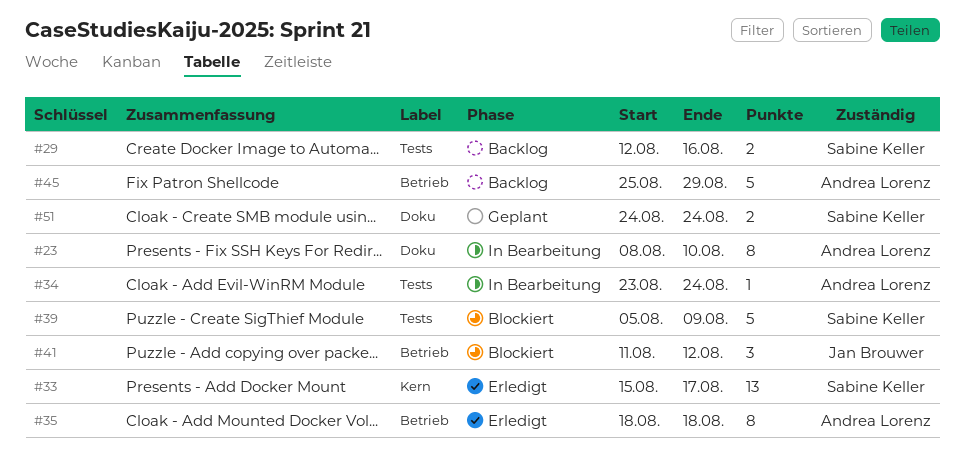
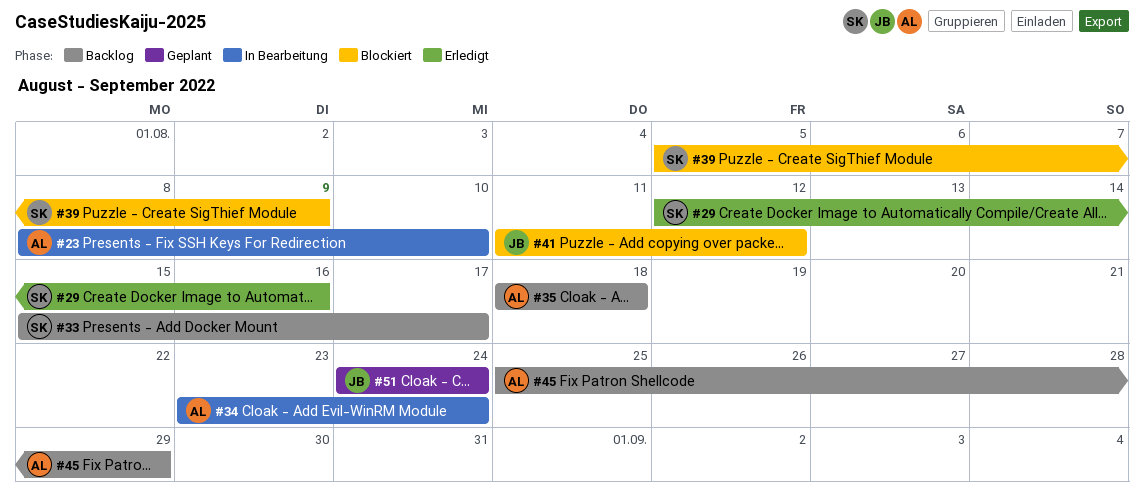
#29, status: Backlog -> Erledigt
#33, status: Erledigt -> Backlog
#35, status: Erledigt -> Backlog
#51, owner: Sabine Keller -> Jan Brouwer

